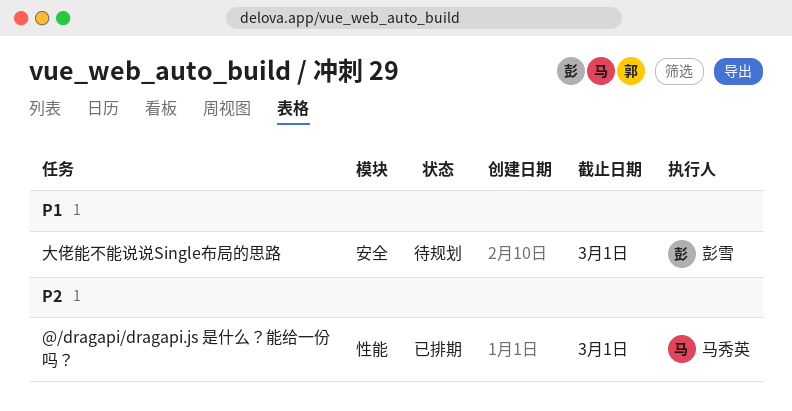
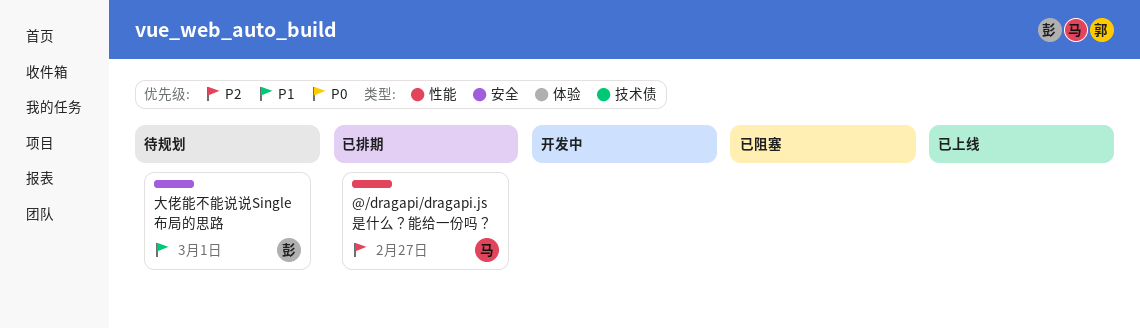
@/dragapi/dragapi.js 是什么？能给一份吗？, due: Mar 1 -> Feb 27

